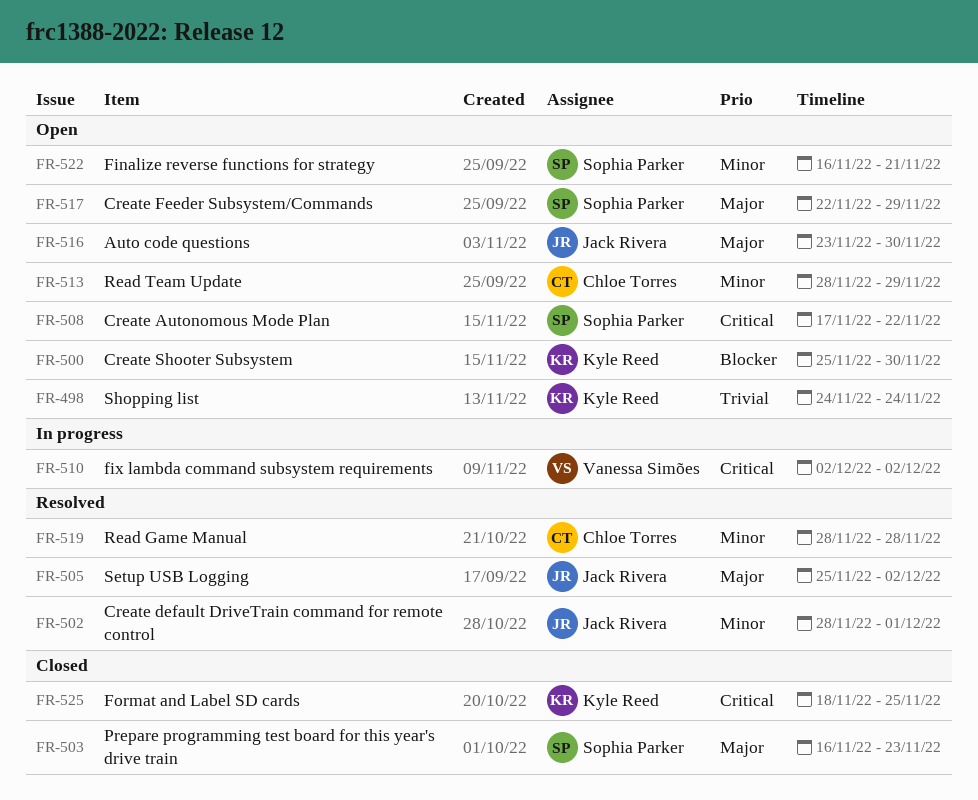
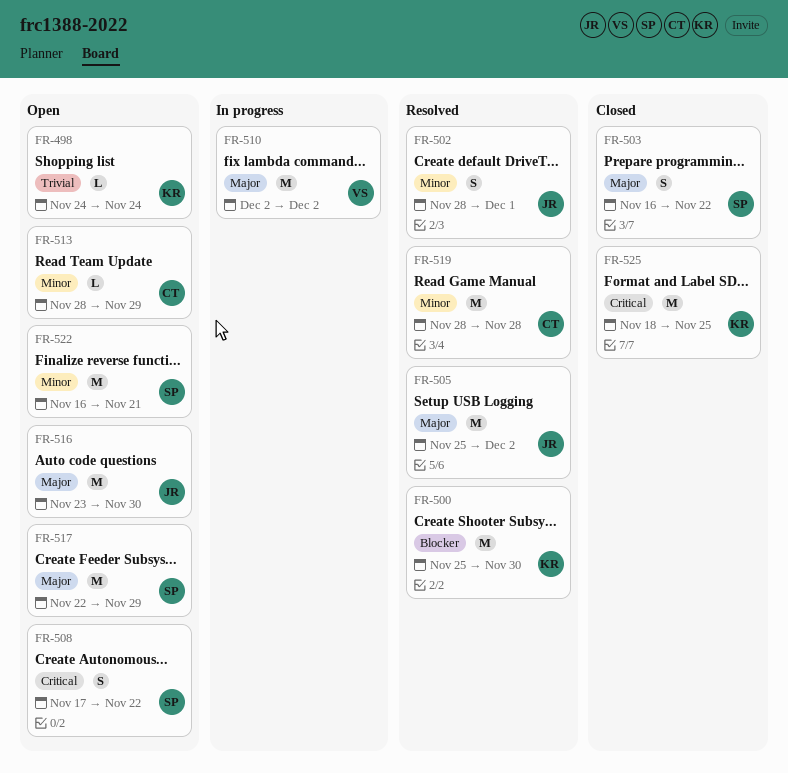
FR-500, status: Open -> Resolved
FR-503, due: Nov 23 -> Nov 22
FR-510, priority: Critical -> Major

